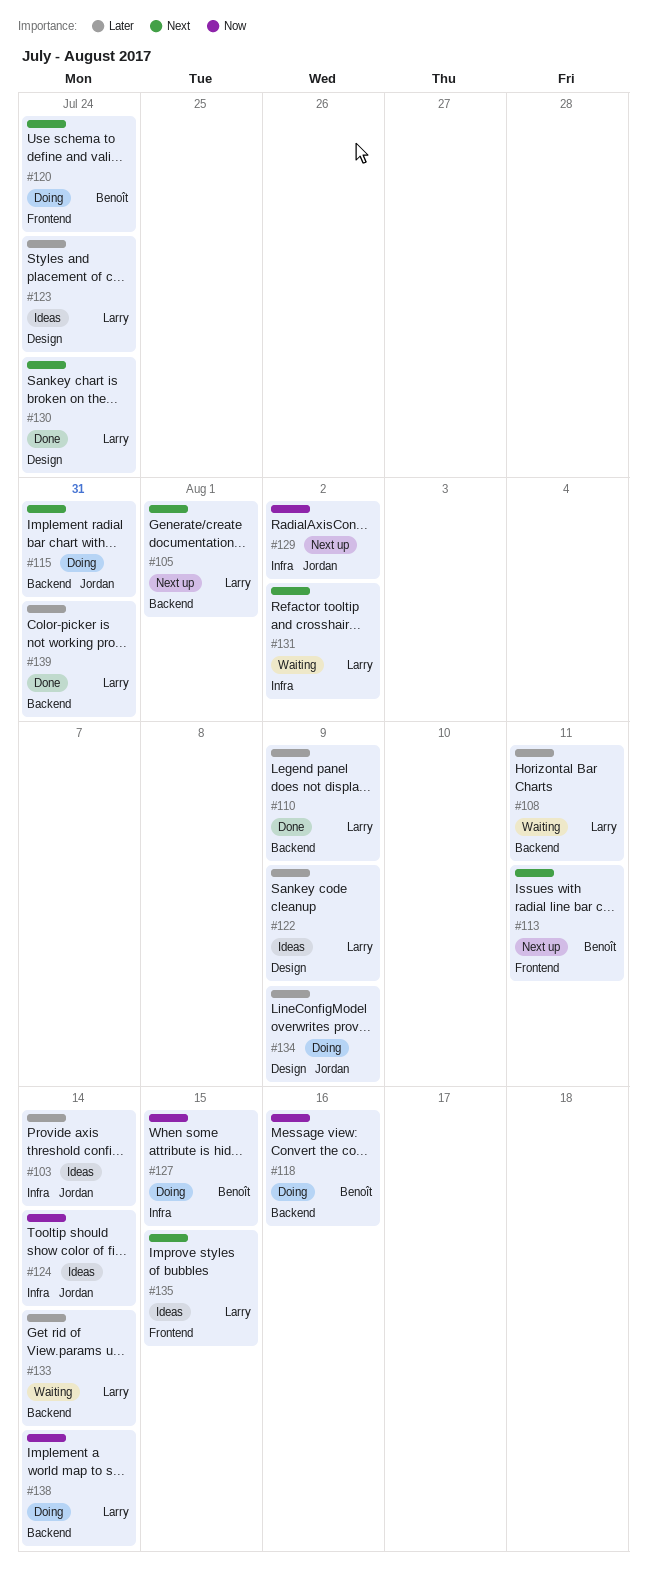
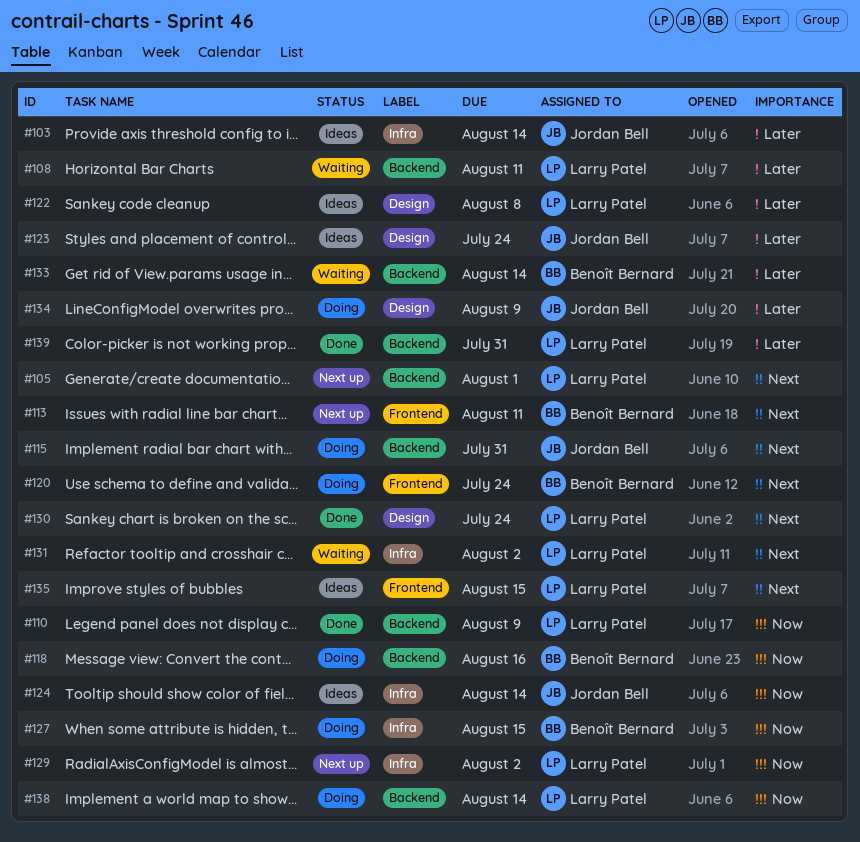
#110, priority: Later -> Now
#122, due: Aug 9 -> Aug 8
#123, owner: Larry Patel -> Jordan Bell
#129, owner: Jordan Bell -> Larry Patel
#133, owner: Larry Patel -> Benoît Bernard

